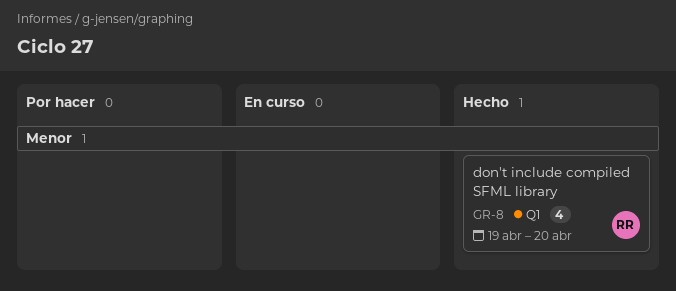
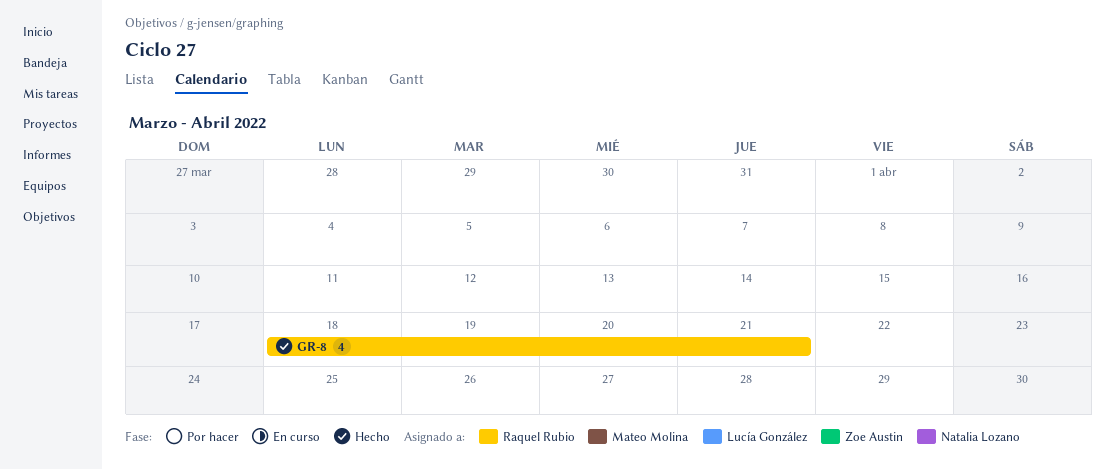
GR-8, start: Apr 19 -> Apr 18
GR-8, due: Apr 20 -> Apr 21

